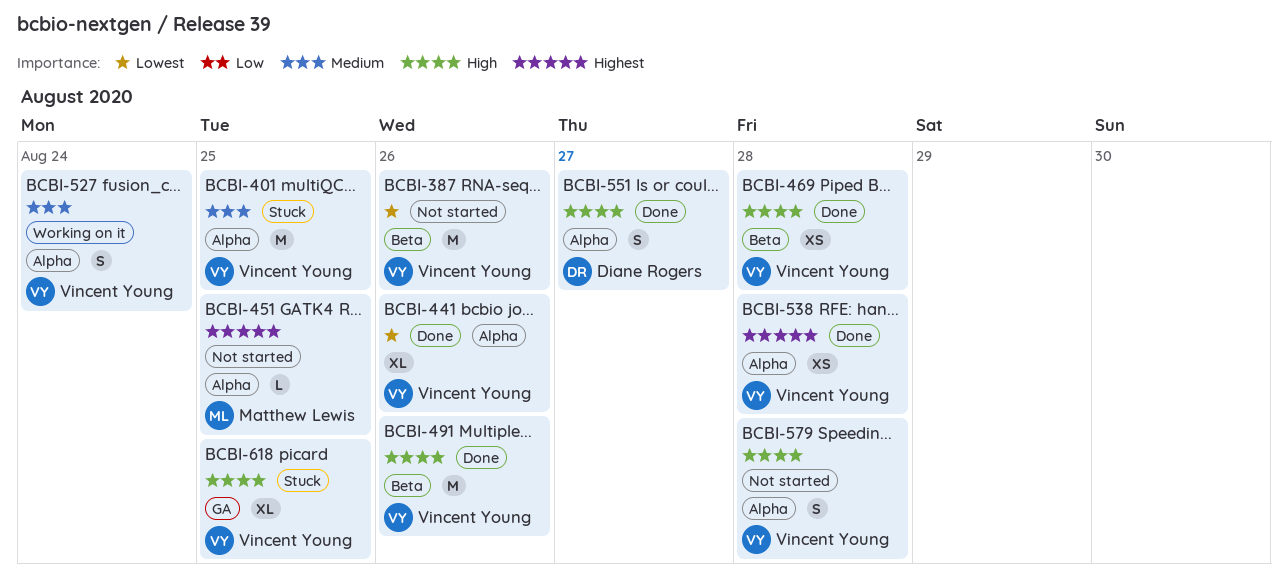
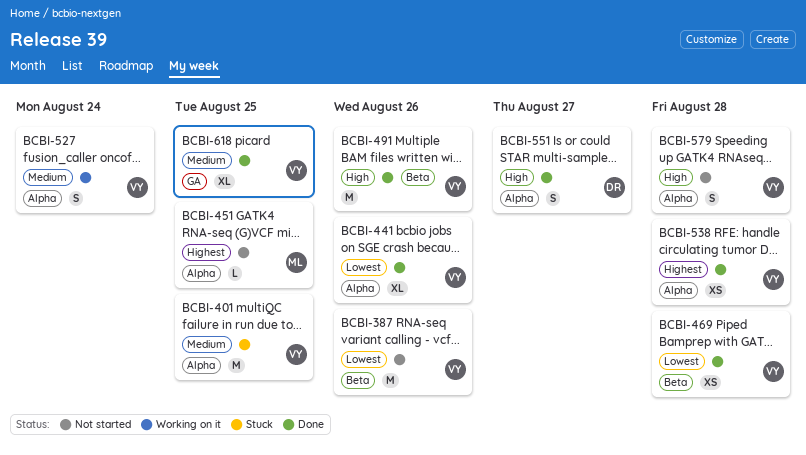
BCBI-469, priority: High -> Lowest
BCBI-618, status: Stuck -> Done
BCBI-618, priority: High -> Medium

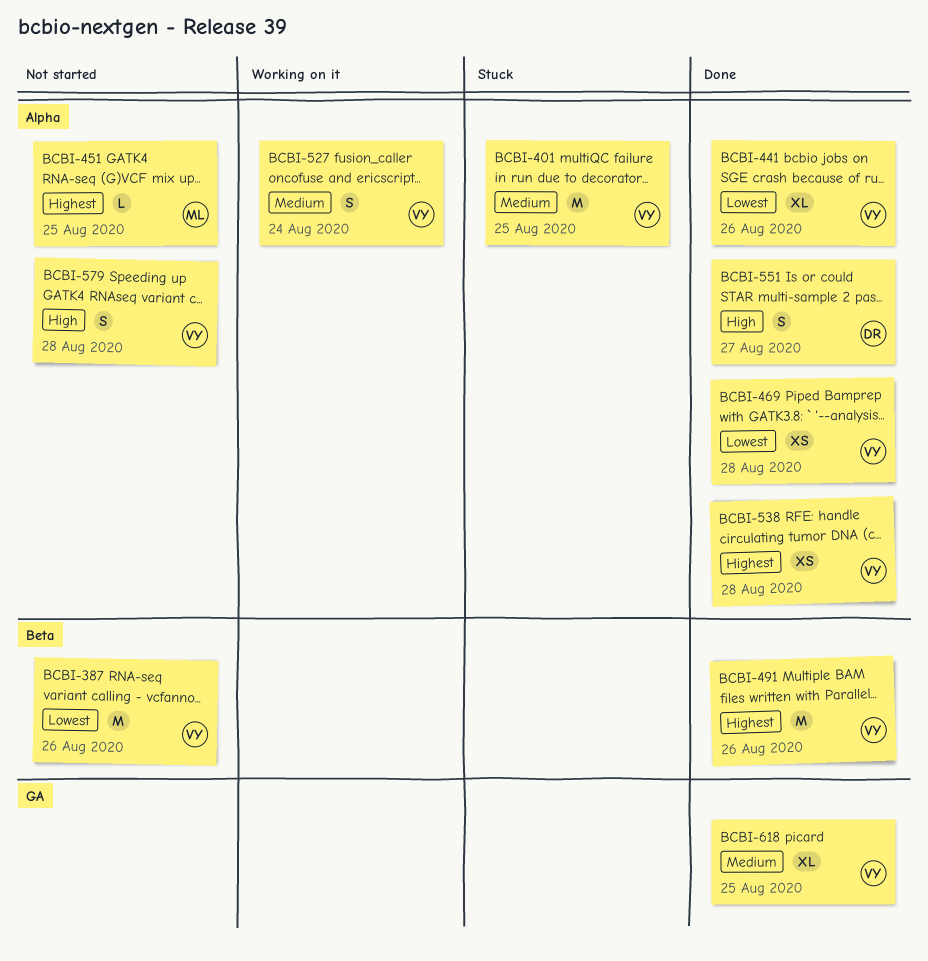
BCBI-469, label: Beta -> Alpha
BCBI-491, priority: High -> Highest

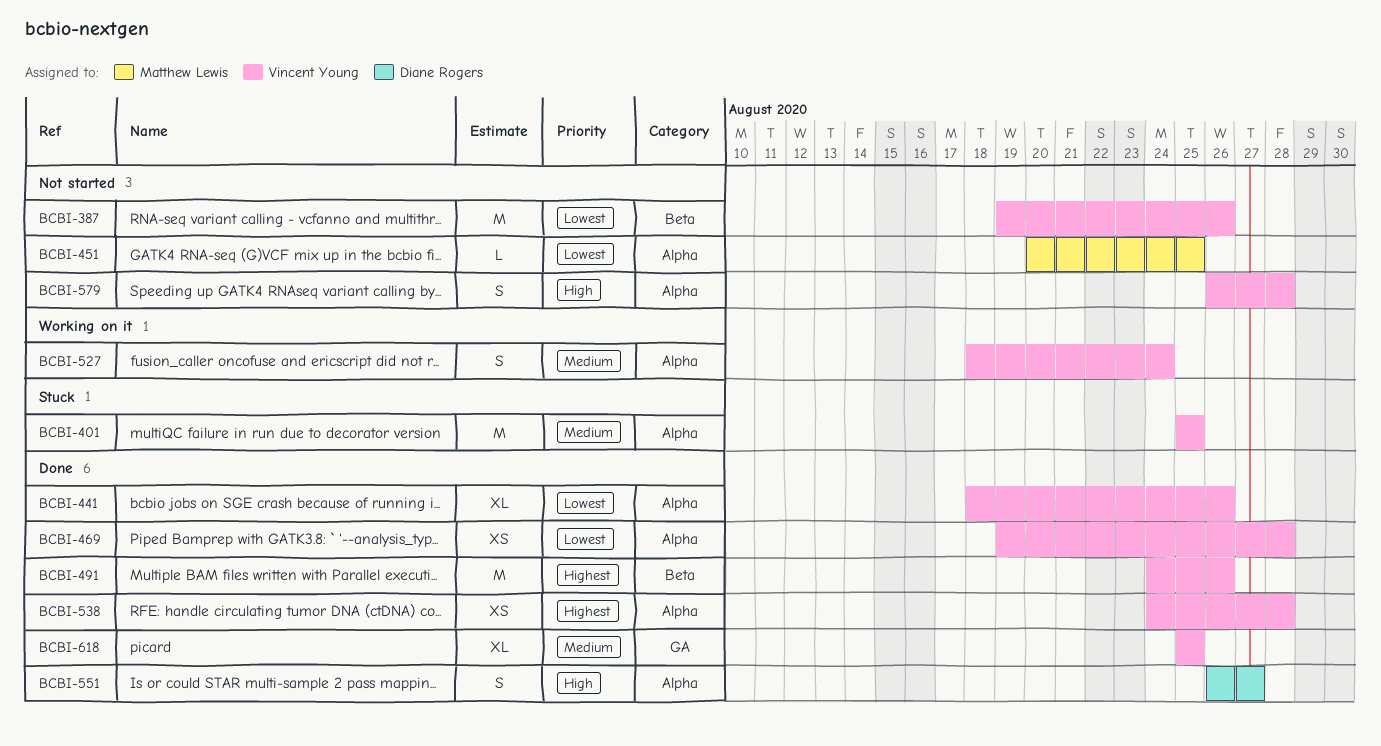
BCBI-451, priority: Highest -> Lowest

